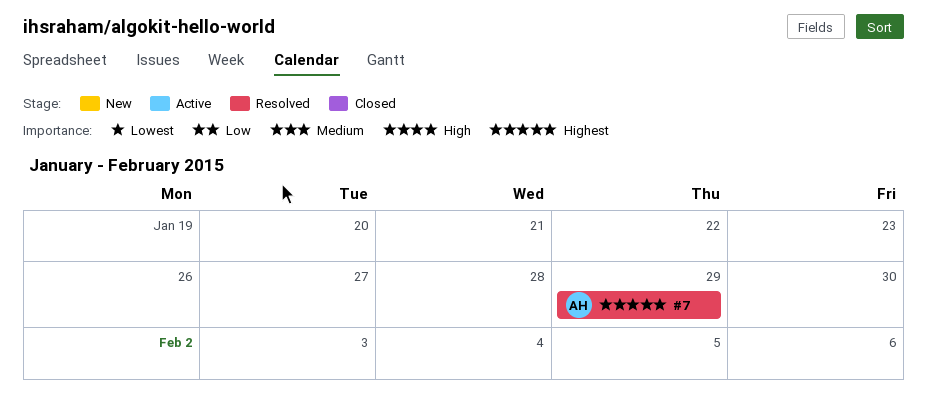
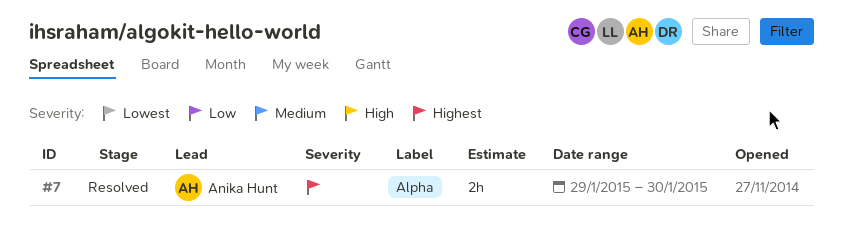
#7, due: Jan 29 -> Jan 30

